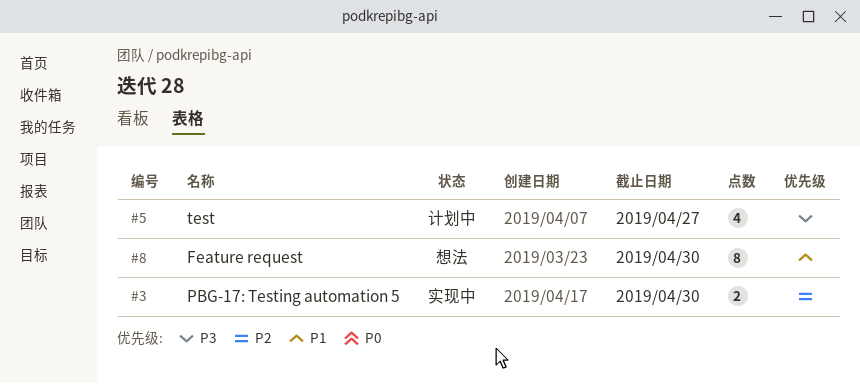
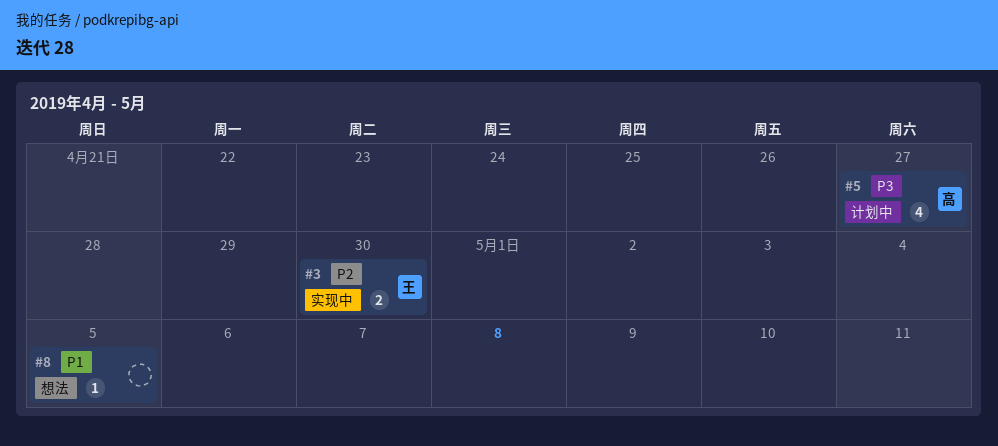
#8, estimate: 8 -> 1
#8, due: Apr 30 -> May 5

